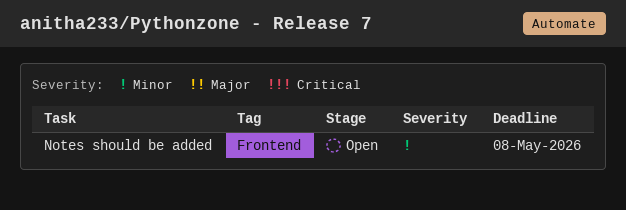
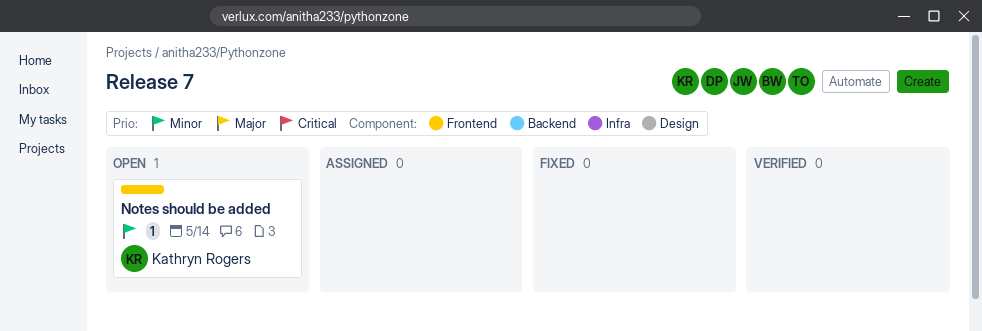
Notes should be added, due: May 8 -> May 14

